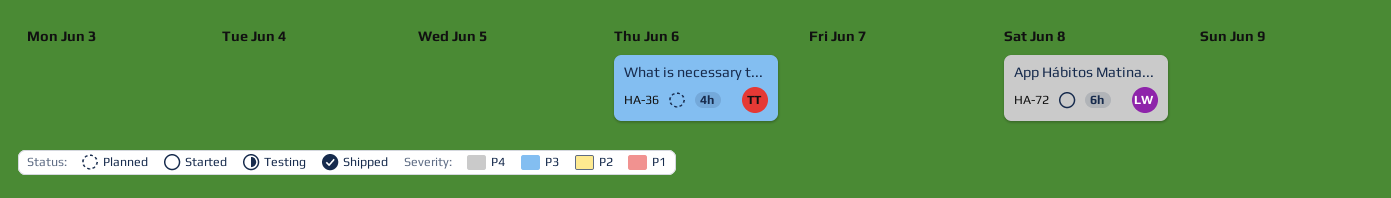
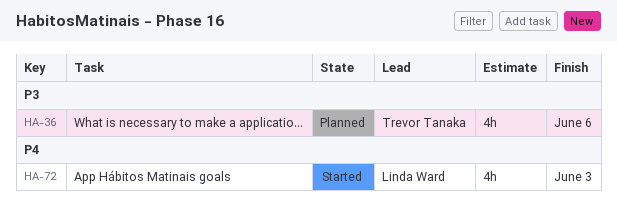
HA-72, estimate: 6h -> 4h
HA-72, due: Jun 8 -> Jun 3

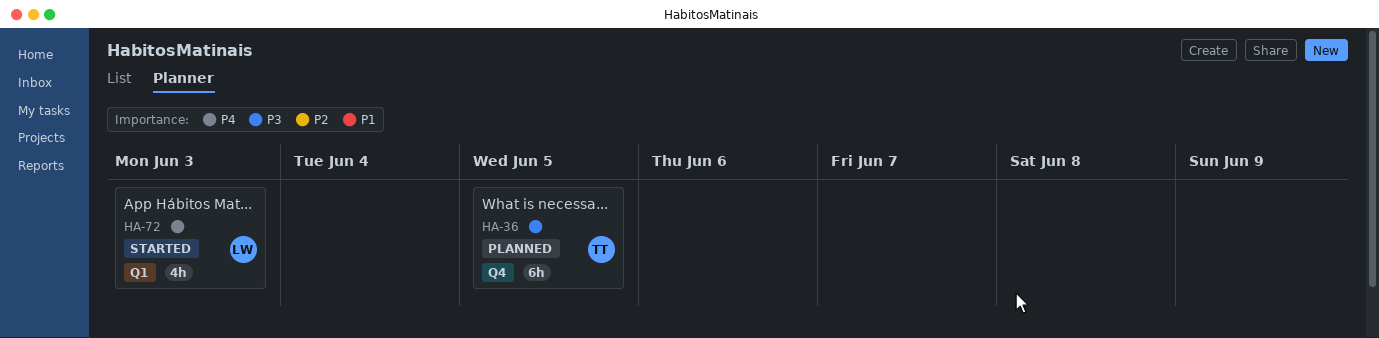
HA-36, estimate: 4h -> 6h
HA-36, due: Jun 6 -> Jun 5

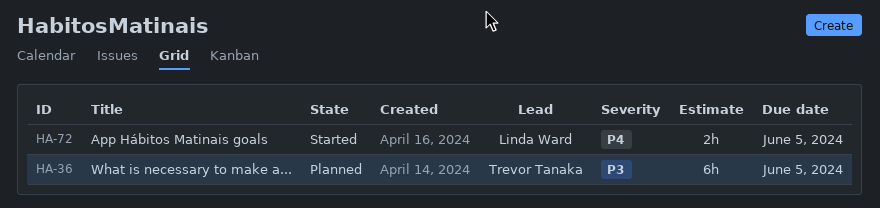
HA-72, estimate: 4h -> 2h
HA-72, due: Jun 3 -> Jun 5

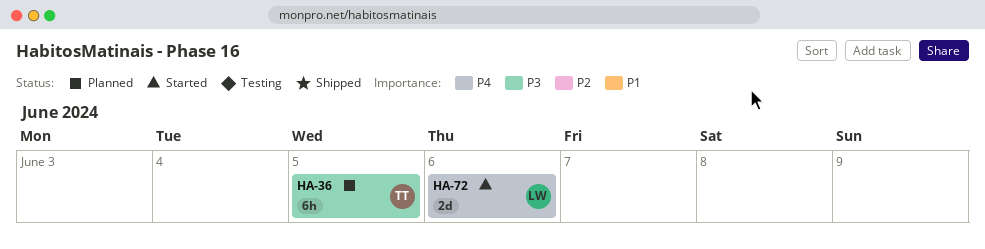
HA-72, estimate: 2h -> 2d
HA-72, due: Jun 5 -> Jun 6

